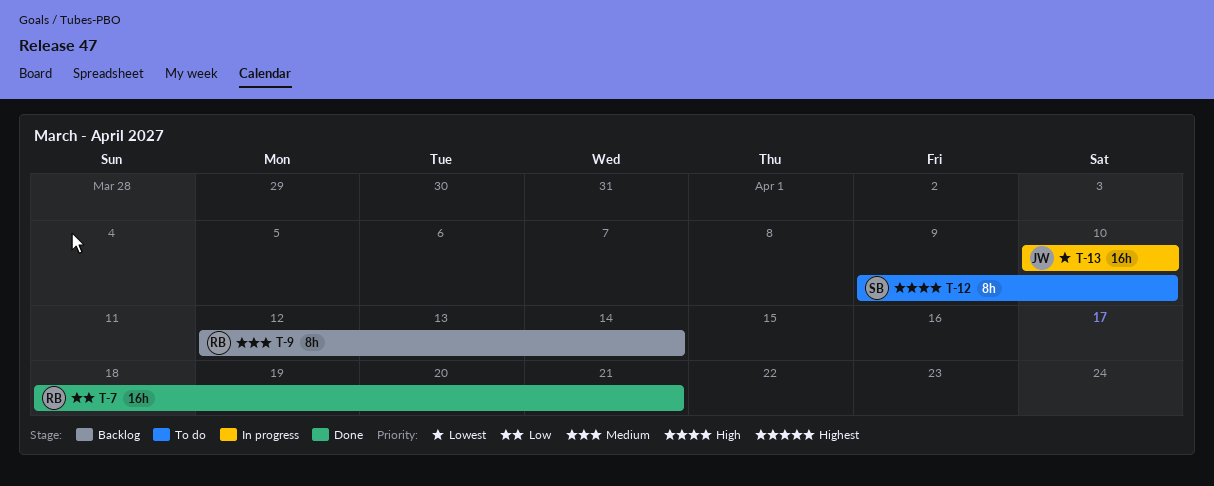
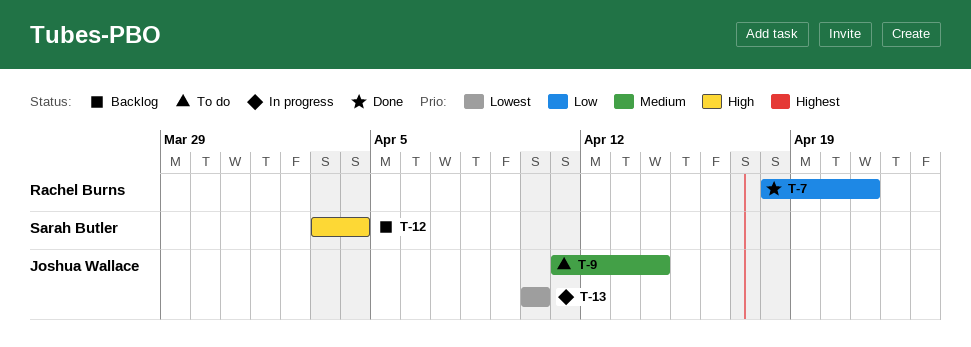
T-9, status: Backlog -> To do
T-9, owner: Rachel Burns -> Joshua Wallace
T-9, start: Apr 12 -> Apr 11
T-12, status: To do -> Backlog
T-12, start: Apr 9 -> Apr 3
T-12, due: Apr 10 -> Apr 4

